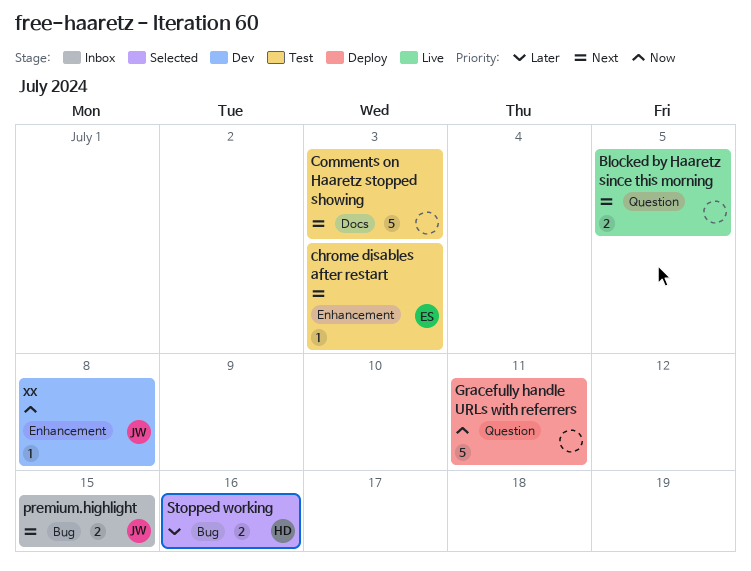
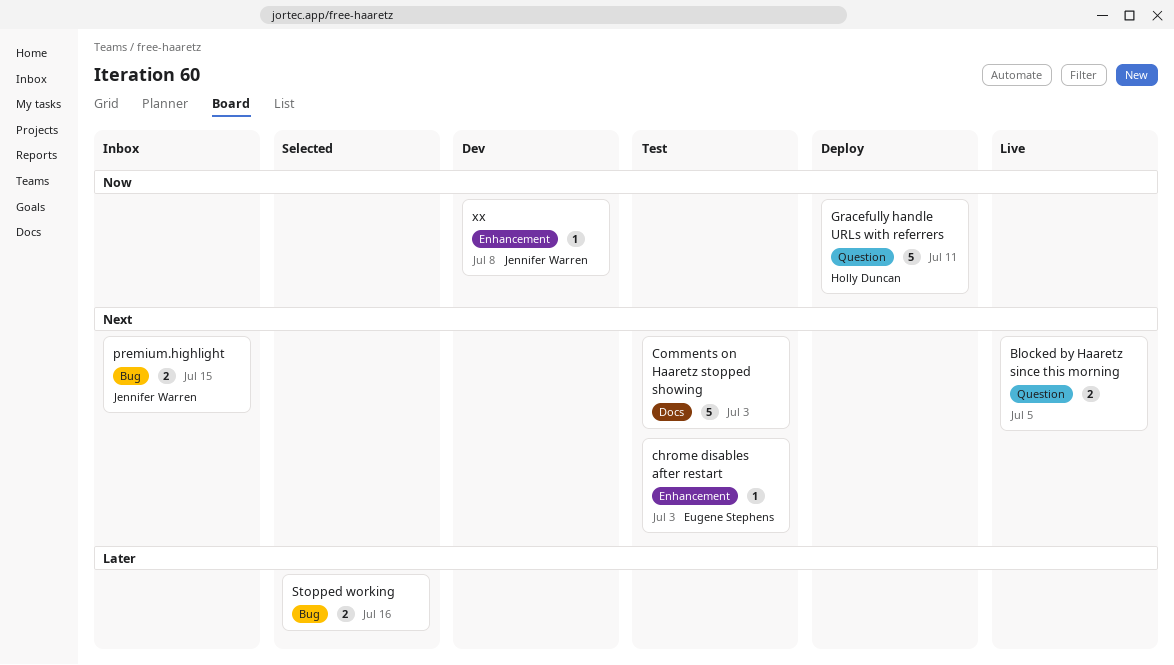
Gracefully handle URLs with referrers, owner: none -> Holly Duncan
Stopped working, owner: Holly Duncan -> none

